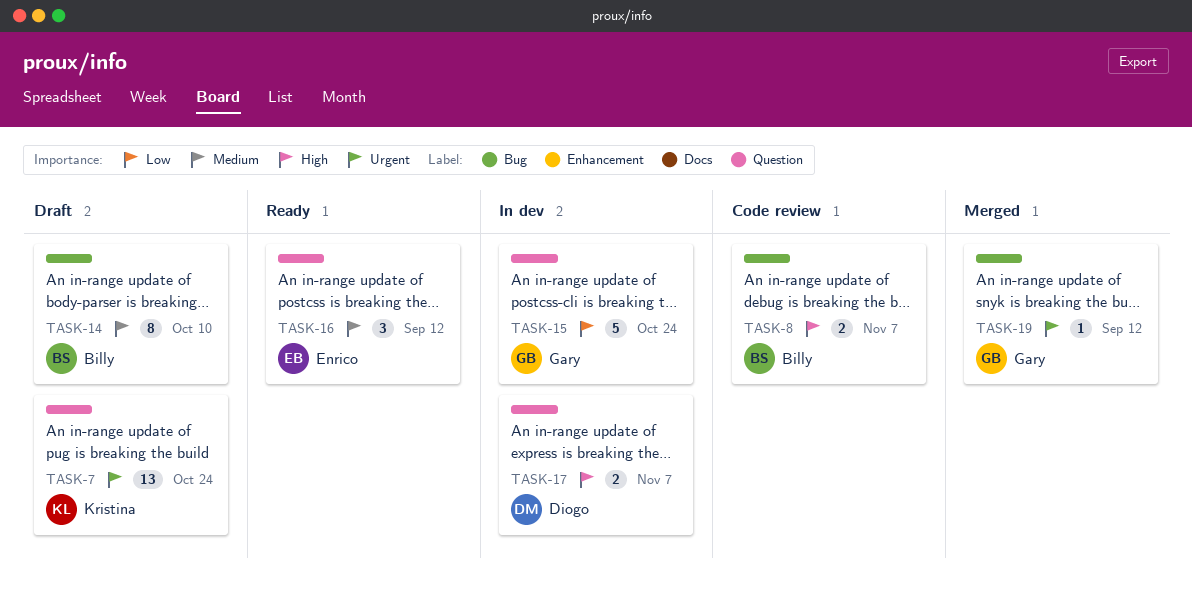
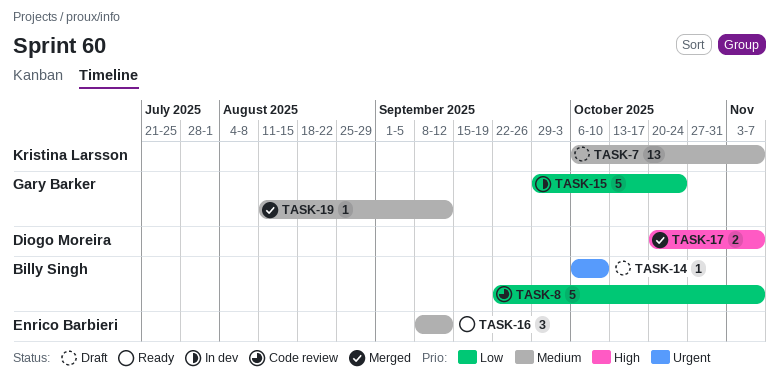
TASK-7, priority: Urgent -> Medium
TASK-7, due: Oct 24 -> Nov 7
TASK-8, priority: High -> Low
TASK-8, estimate: 2 -> 5
TASK-14, priority: Medium -> Urgent
TASK-14, estimate: 8 -> 1
TASK-17, status: In dev -> Merged
TASK-19, priority: Urgent -> Medium

